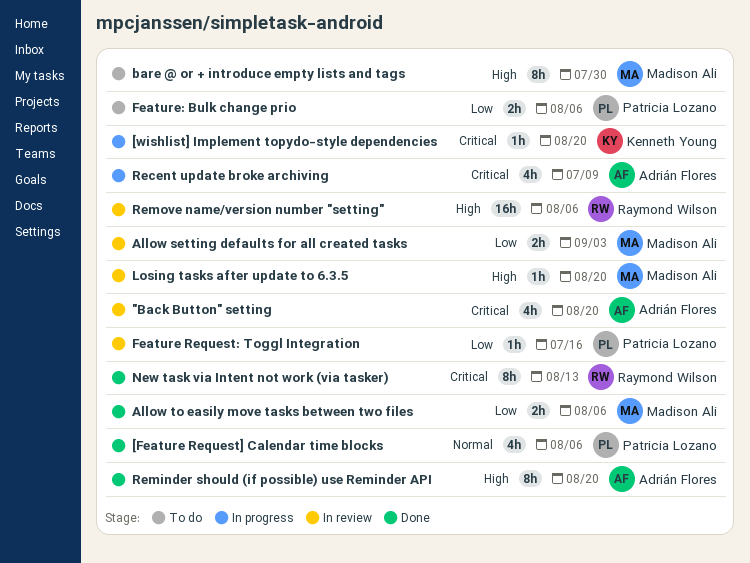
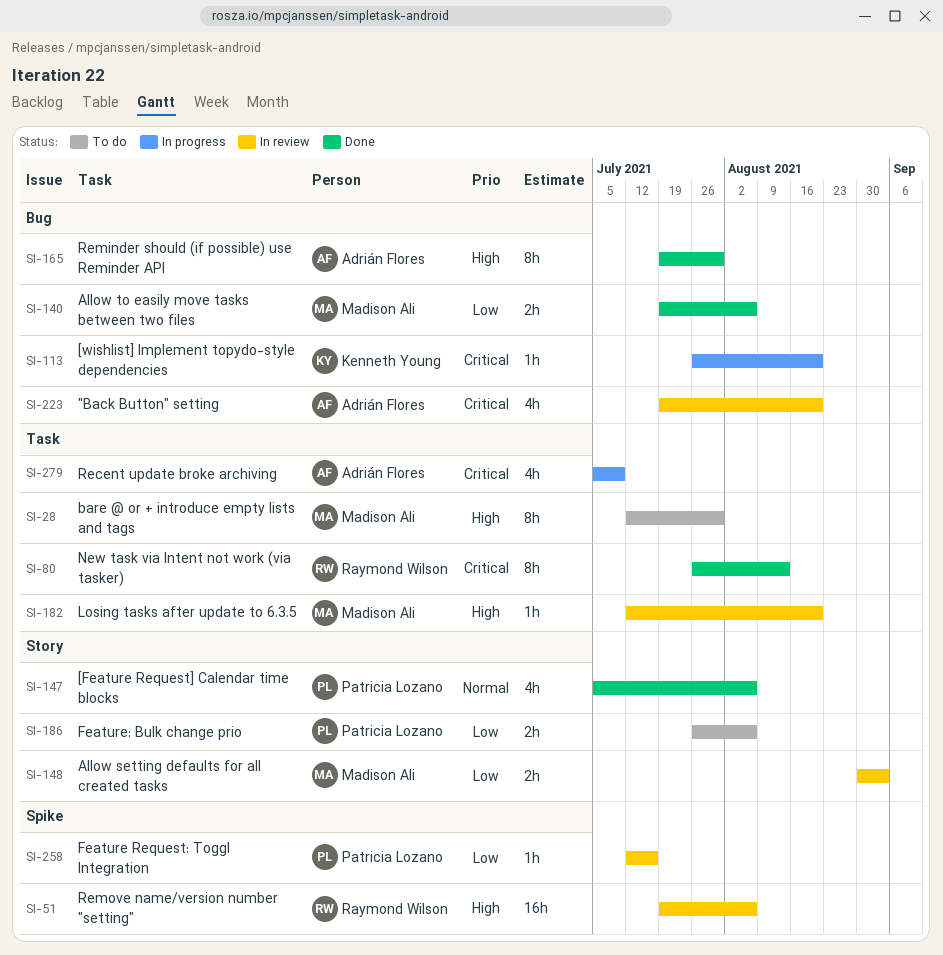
Reminder should (if possible) use Reminder API, due: Aug 20 -> Jul 30

